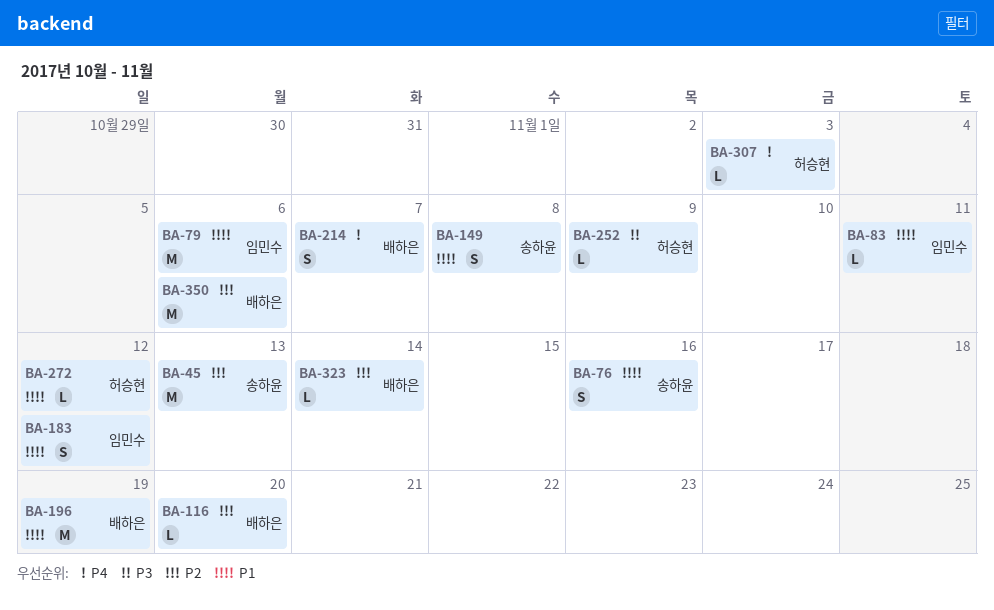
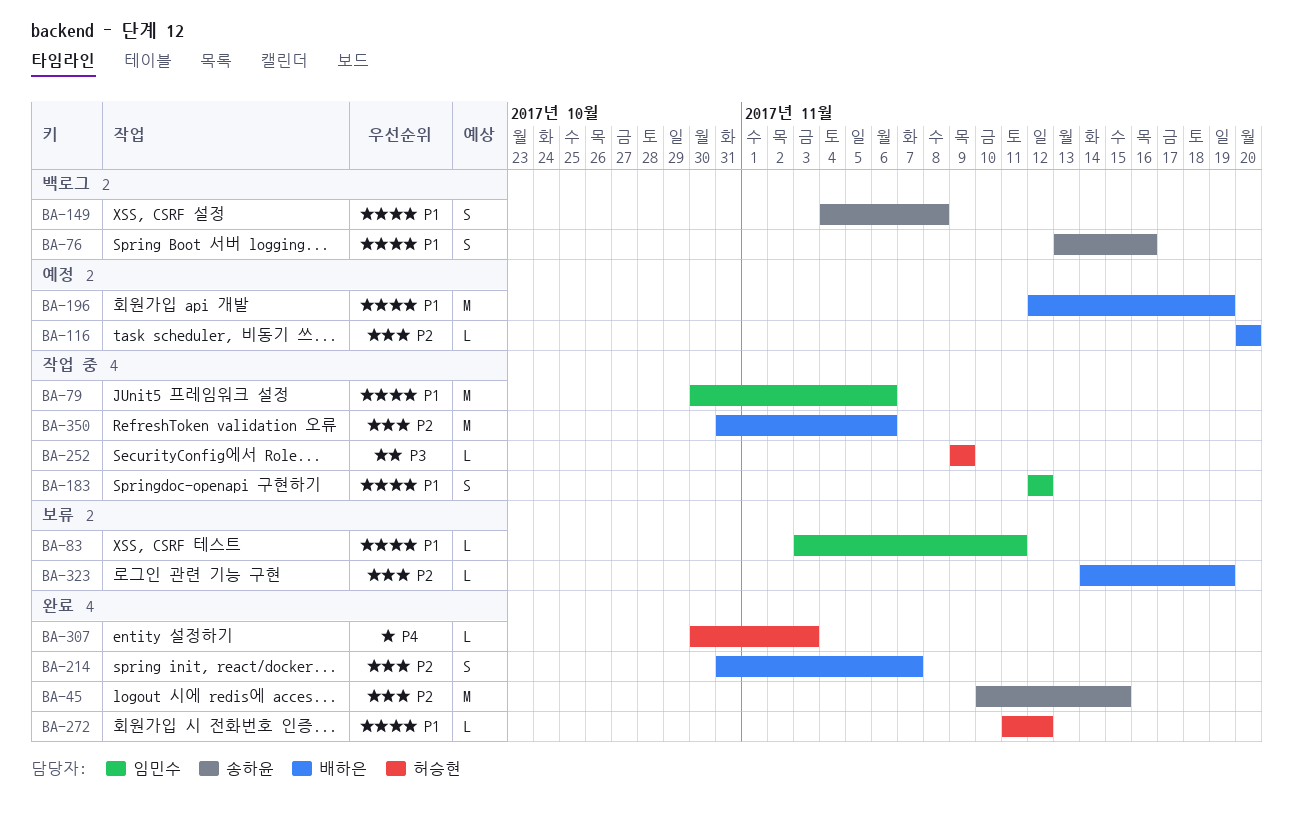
BA-45, due: Nov 13 -> Nov 15
BA-214, priority: P4 -> P2
BA-323, due: Nov 14 -> Nov 19

